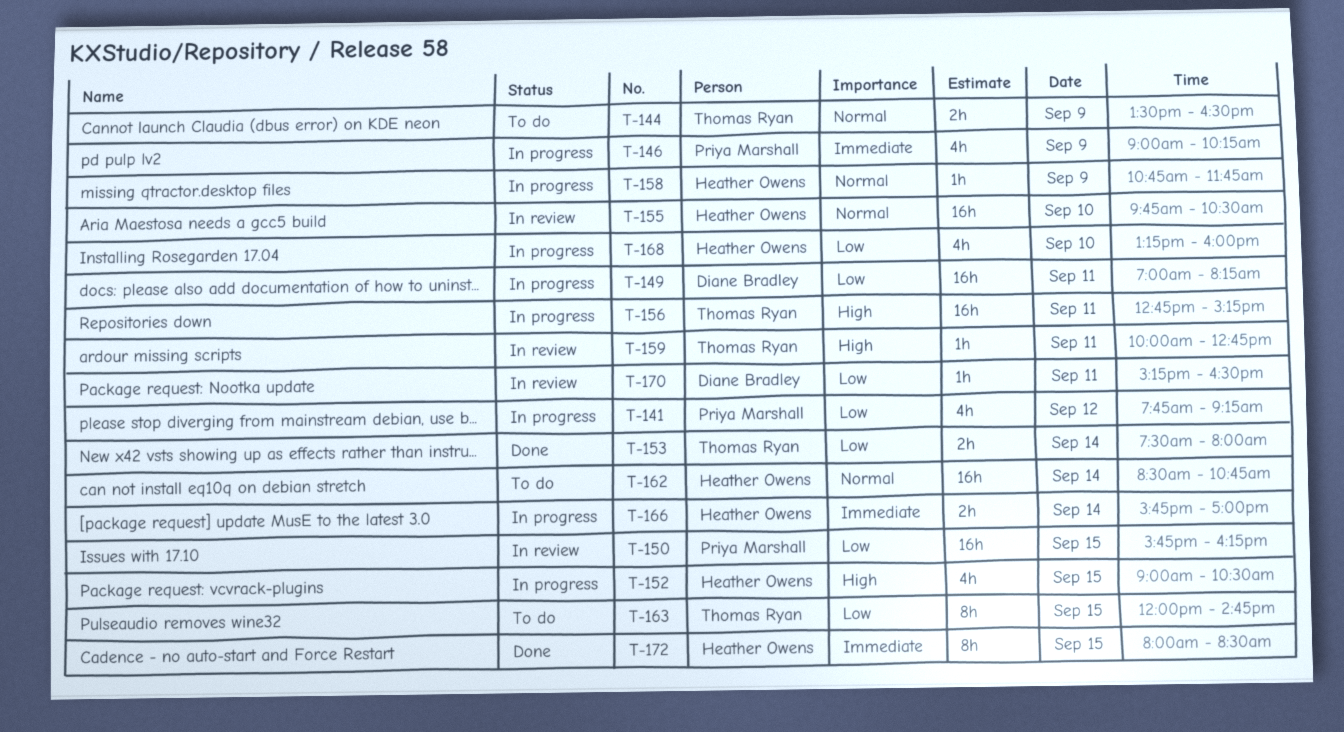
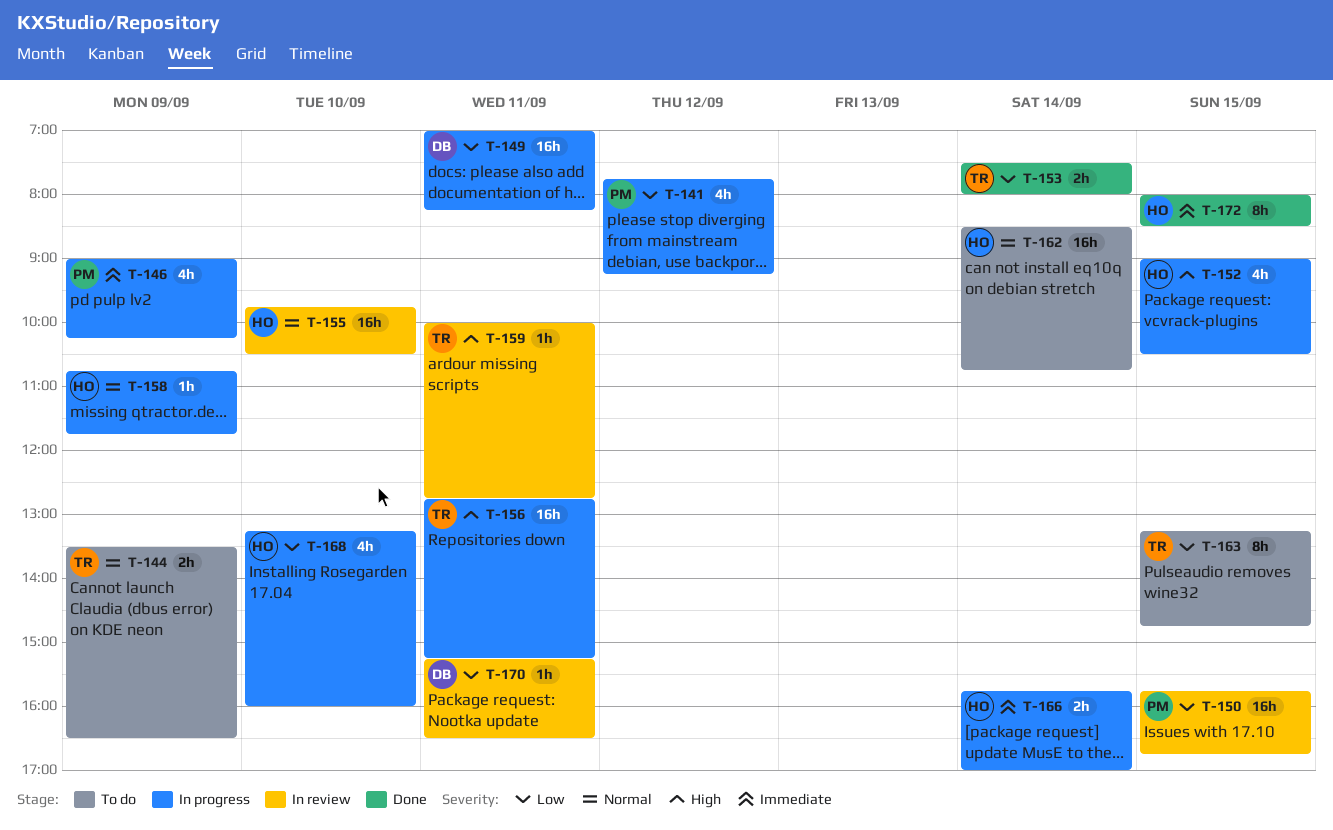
T-150, ends: 16:15 -> 16:45
T-163, begins: 12:00 -> 13:15

